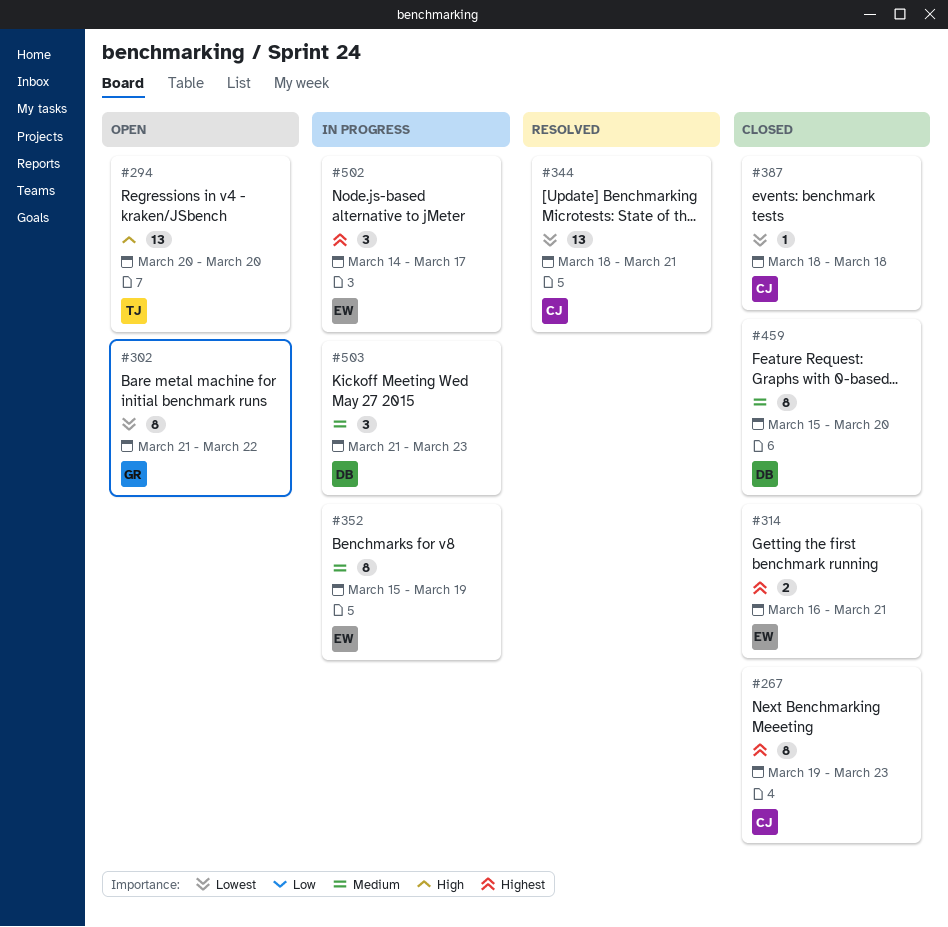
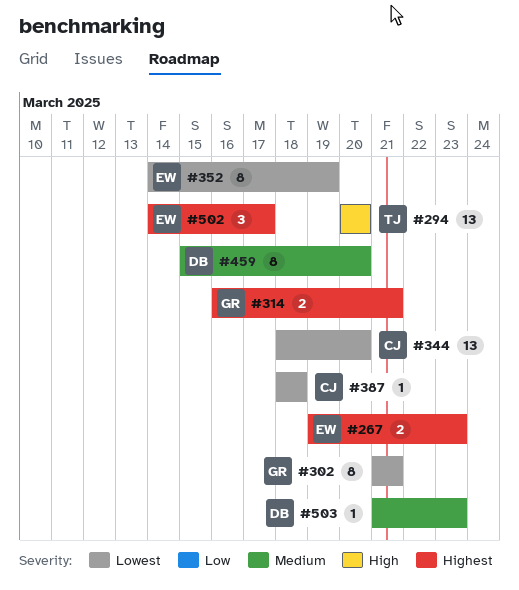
#267, owner: CJ -> EW
#267, estimate: 8 -> 2
#302, due: Mar 22 -> Mar 21
#314, owner: EW -> GR
#344, due: Mar 21 -> Mar 20
#352, priority: Medium -> Lowest
#352, start: Mar 15 -> Mar 14
#503, estimate: 3 -> 1

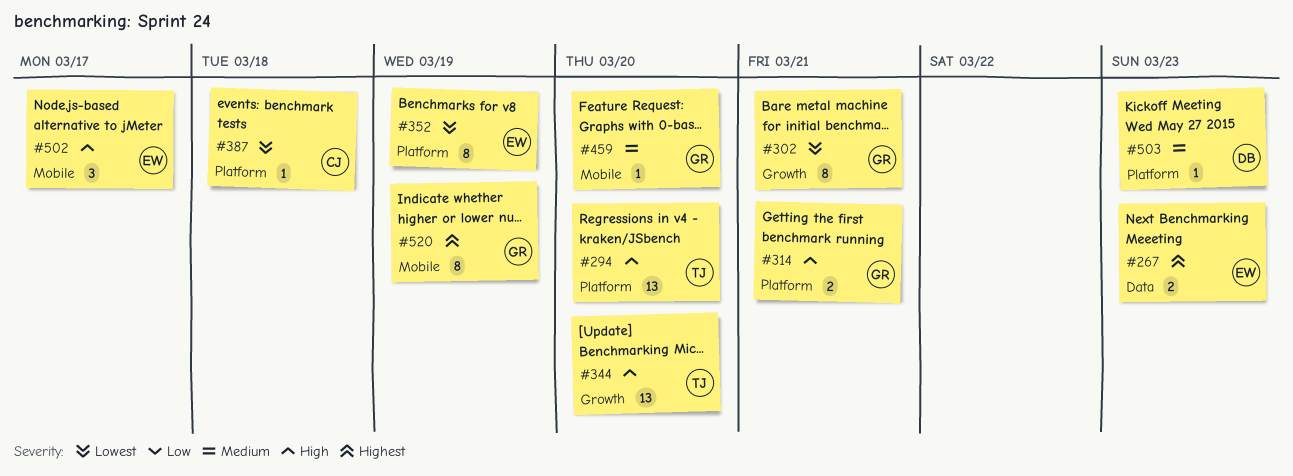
#314, priority: Highest -> High
#344, owner: CJ -> TJ
#344, priority: Lowest -> High
#459, owner: DB -> GR
#459, estimate: 8 -> 1
#502, priority: Highest -> High
#520: none -> present

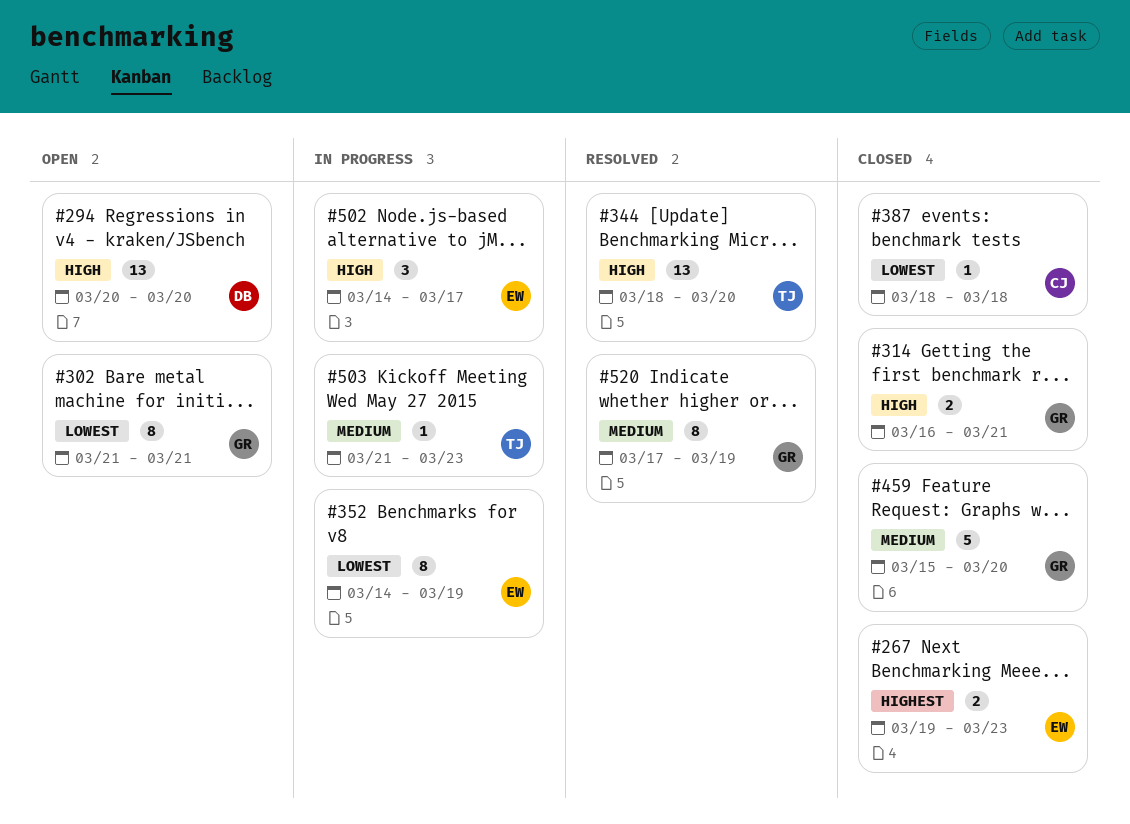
#294, owner: TJ -> DB
#459, estimate: 1 -> 5
#503, owner: DB -> TJ
#520, priority: Highest -> Medium

